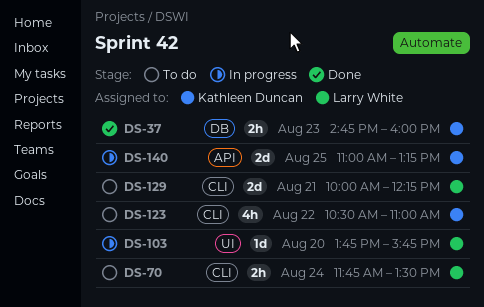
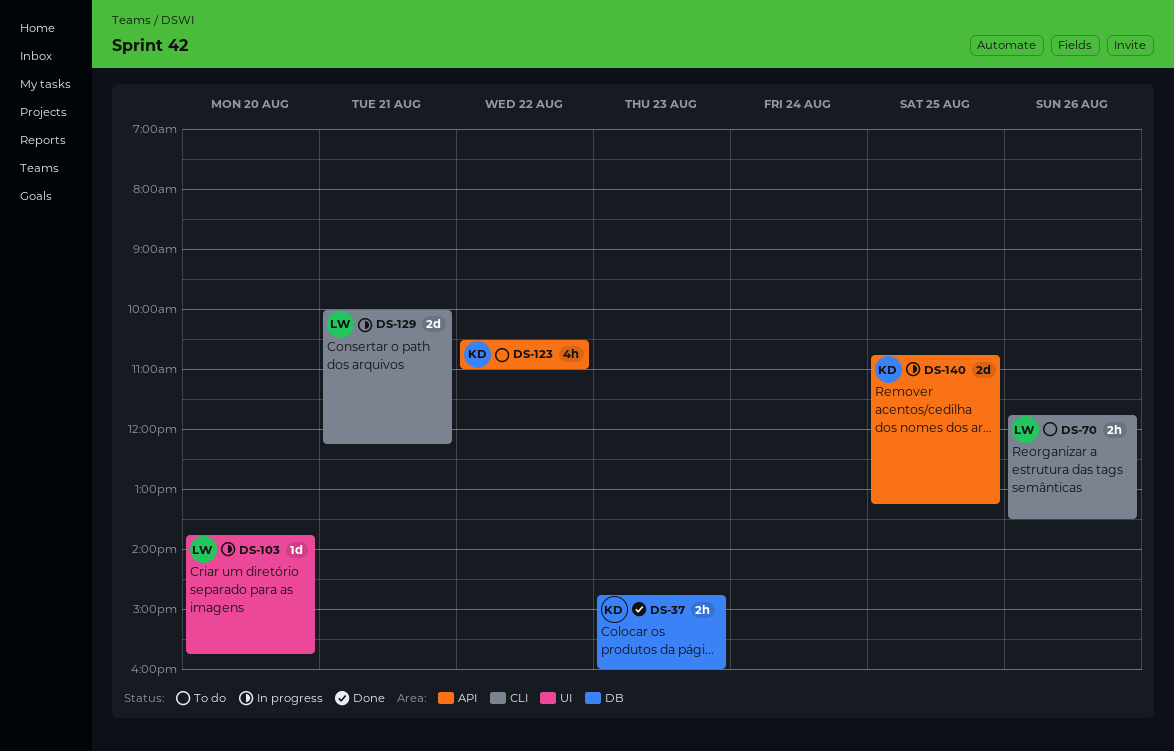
DS-70, day: Aug 24 -> Aug 26
DS-123, label: CLI -> API
DS-129, status: To do -> In progress
DS-140, begins: 11:00 -> 10:45

